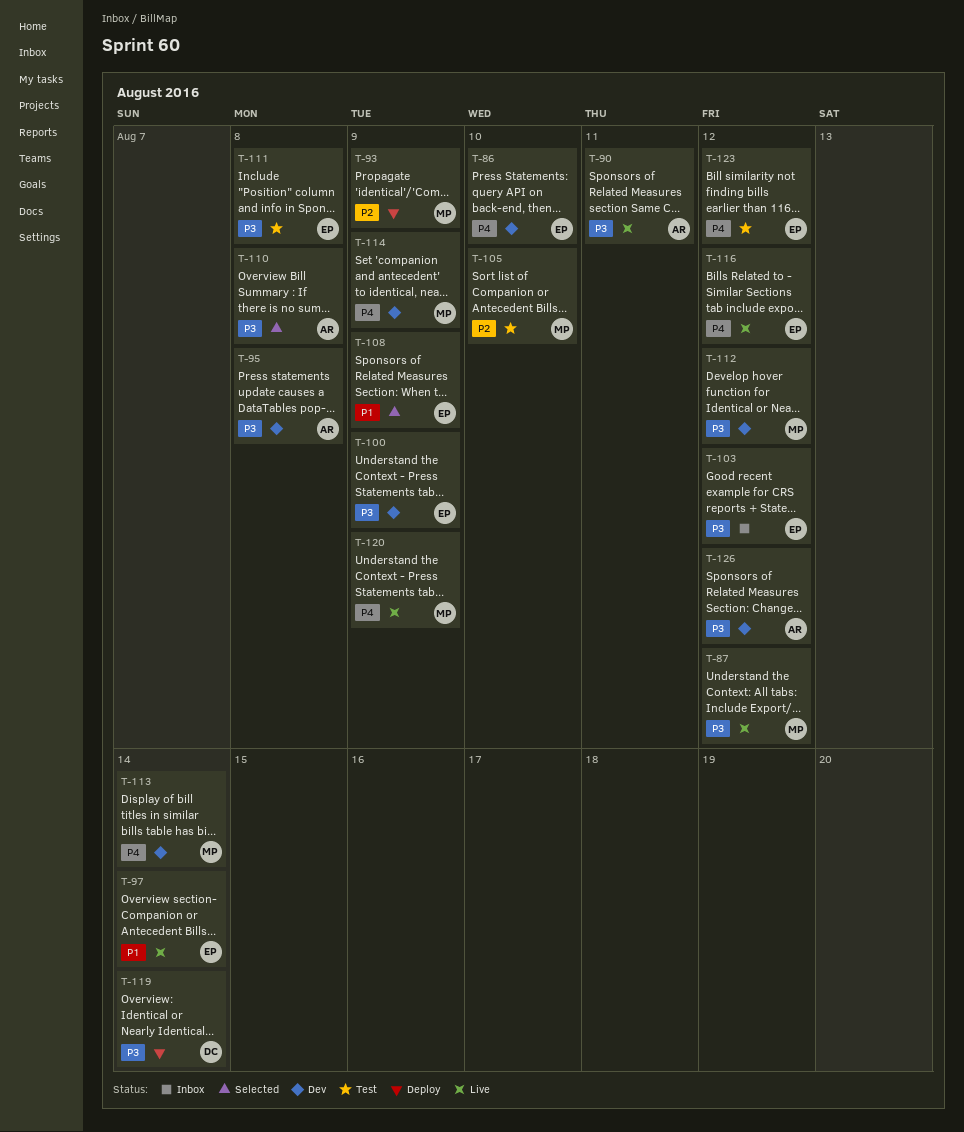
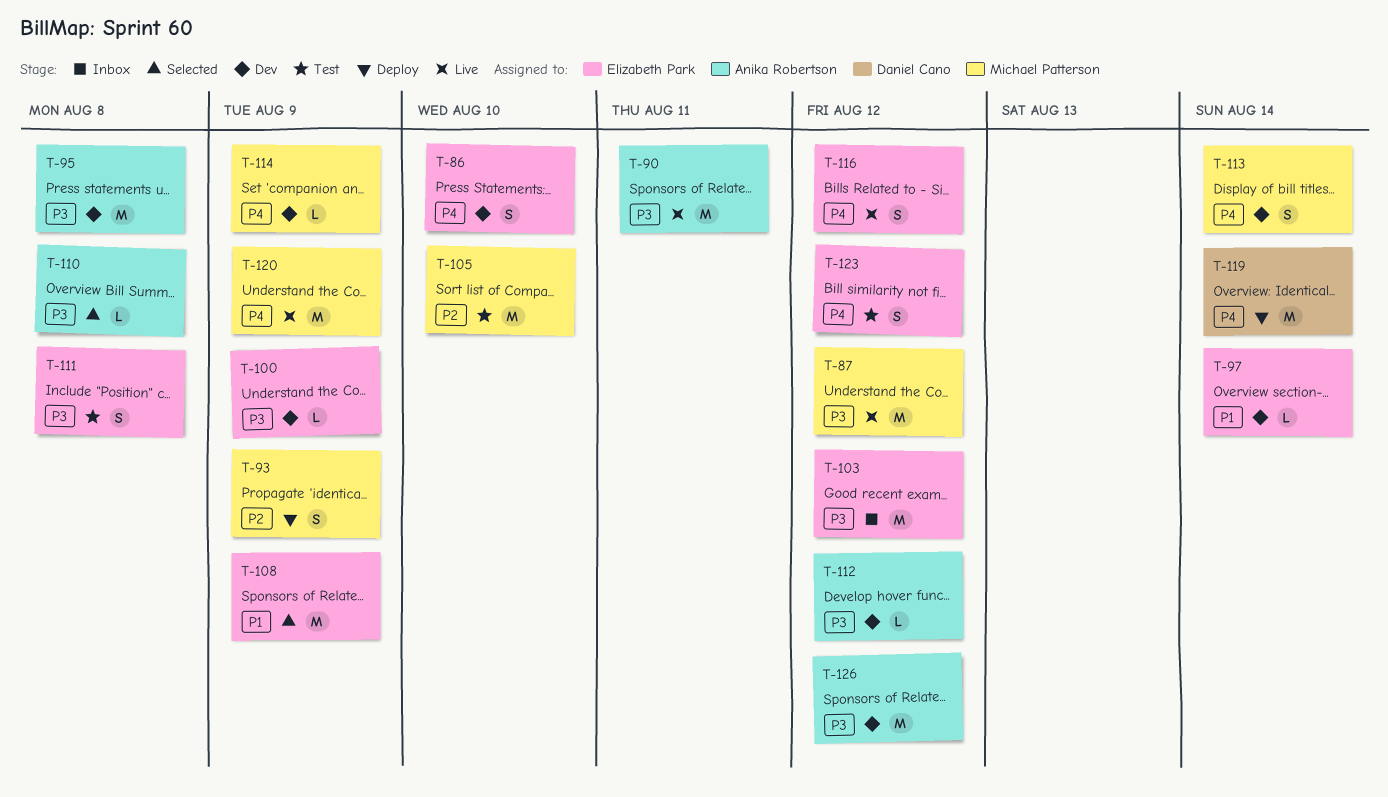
T-97, status: Live -> Dev
T-112, owner: Michael Patterson -> Anika Robertson
T-119, priority: P3 -> P4

